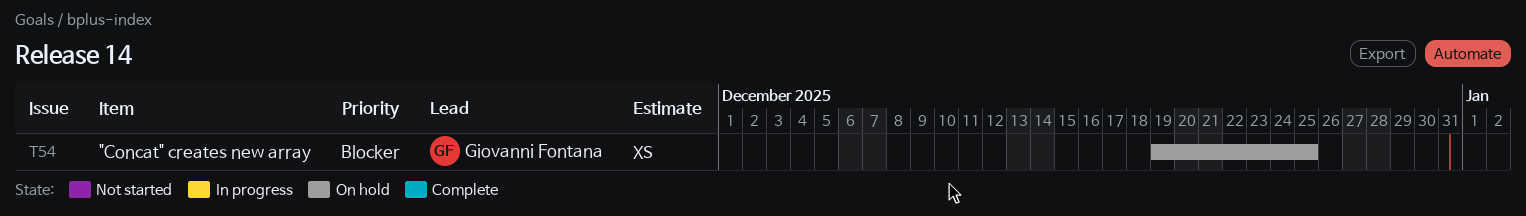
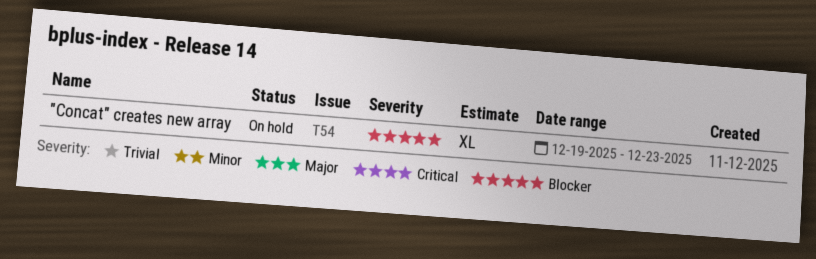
T54, estimate: XS -> XL
T54, due: Dec 25 -> Dec 23

